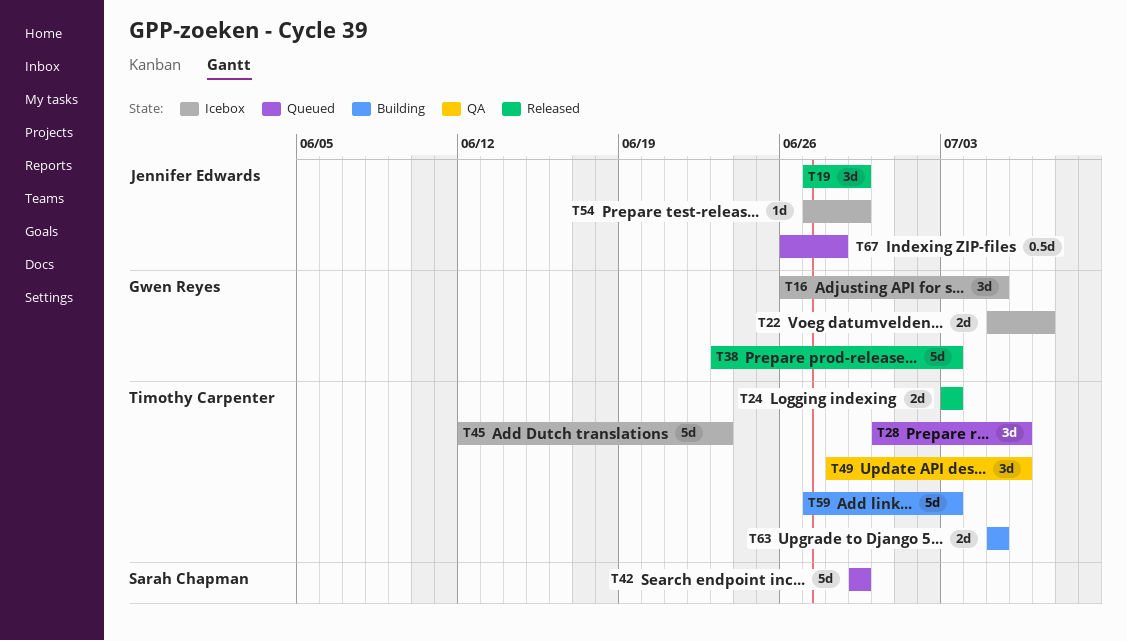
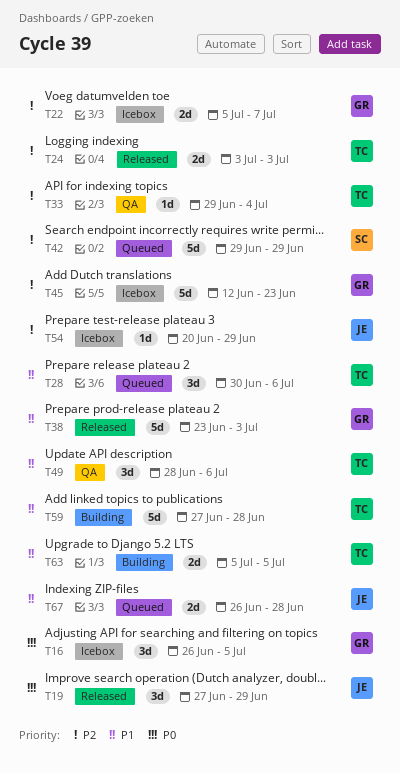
T33: none -> present
T45, owner: Timothy Carpenter -> Gwen Reyes
T54, start: Jun 27 -> Jun 20
T59, due: Jul 3 -> Jun 28
T67, estimate: 0.5d -> 2d

